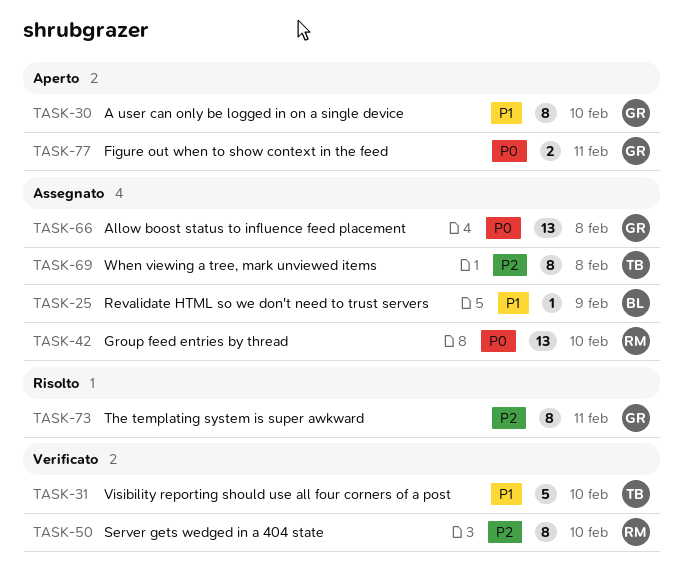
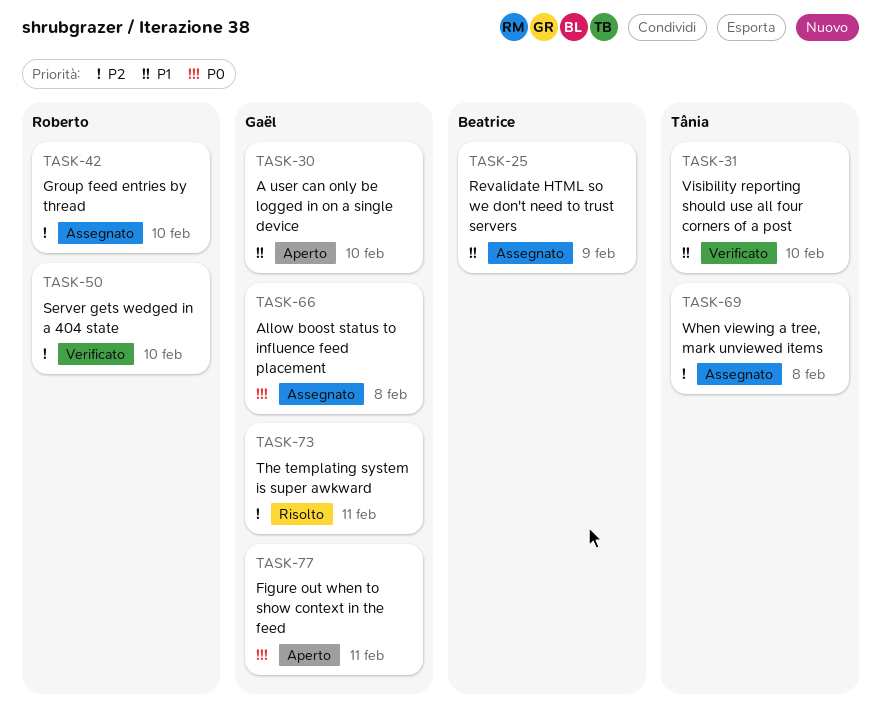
TASK-42, priority: P0 -> P2

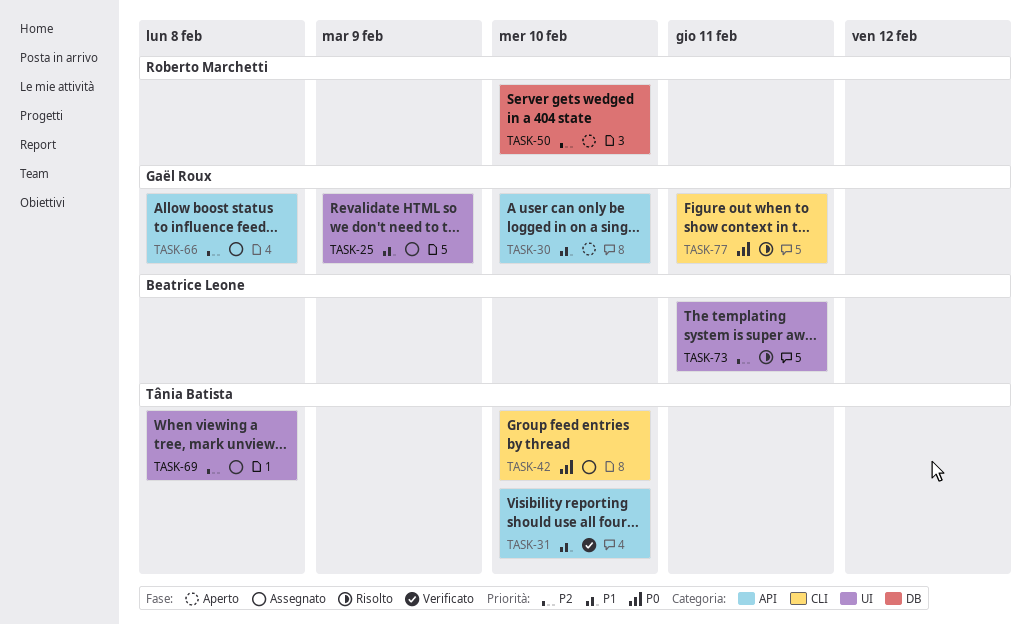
TASK-25, owner: Beatrice Leone -> Gaël Roux
TASK-42, owner: Roberto Marchetti -> Tânia Batista
TASK-42, priority: P2 -> P0
TASK-50, status: Verificato -> Aperto
TASK-66, priority: P0 -> P2
TASK-73, owner: Gaël Roux -> Beatrice Leone
TASK-77, status: Aperto -> Risolto

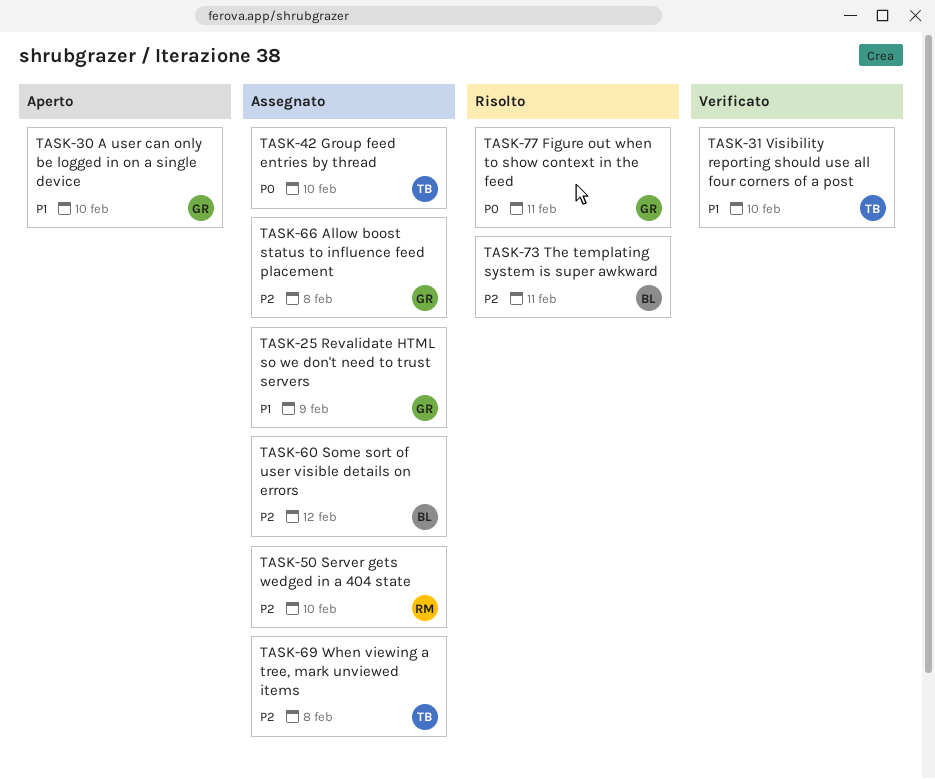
TASK-50, status: Aperto -> Assegnato
TASK-60: none -> present

